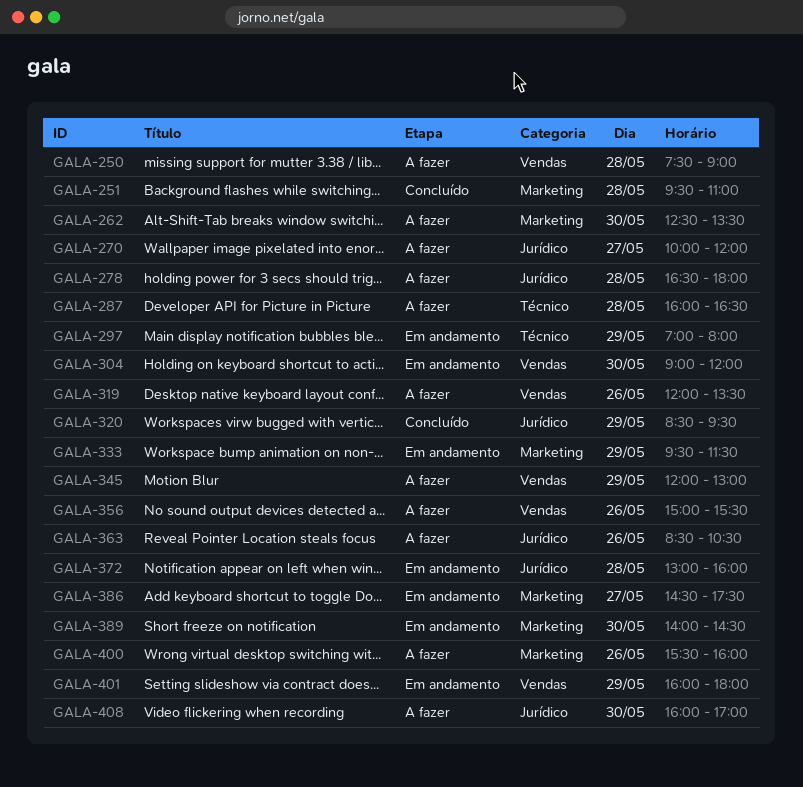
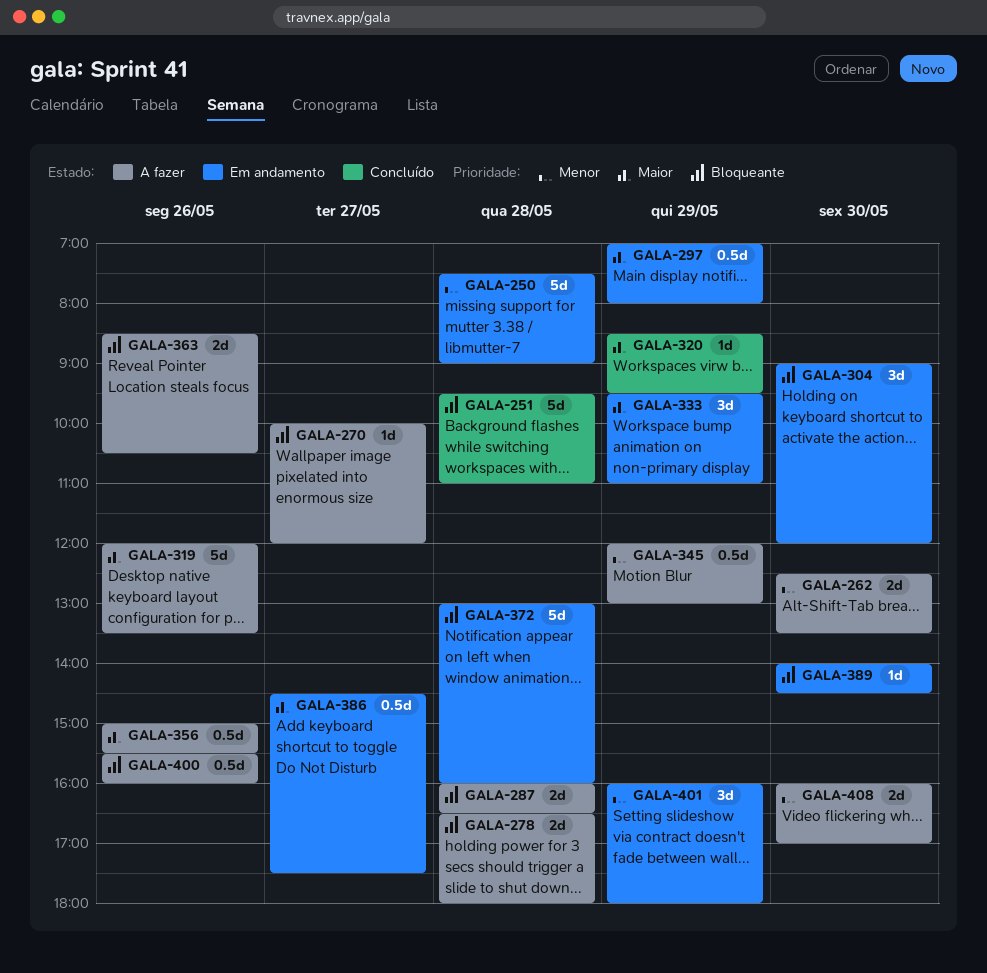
GALA-250, status: A fazer -> Em andamento
GALA-333, ends: 11:30 -> 11:00

